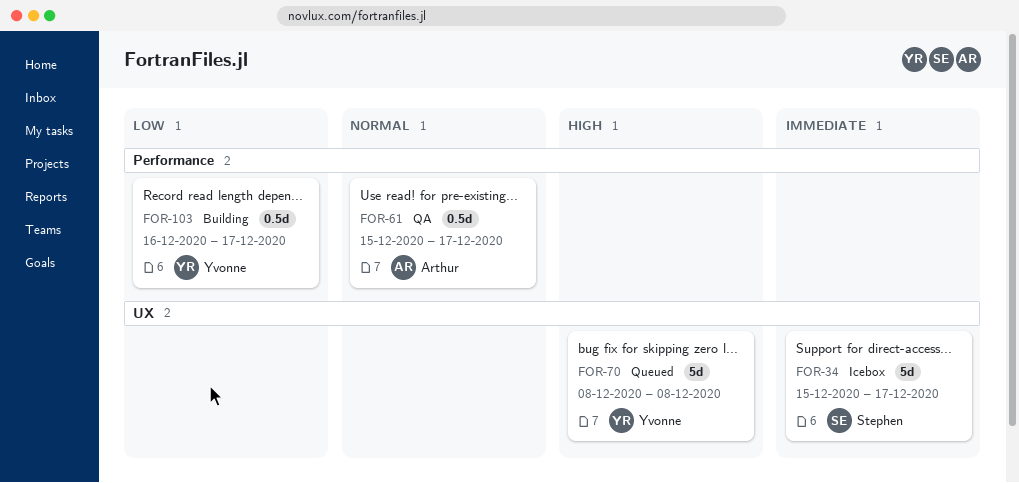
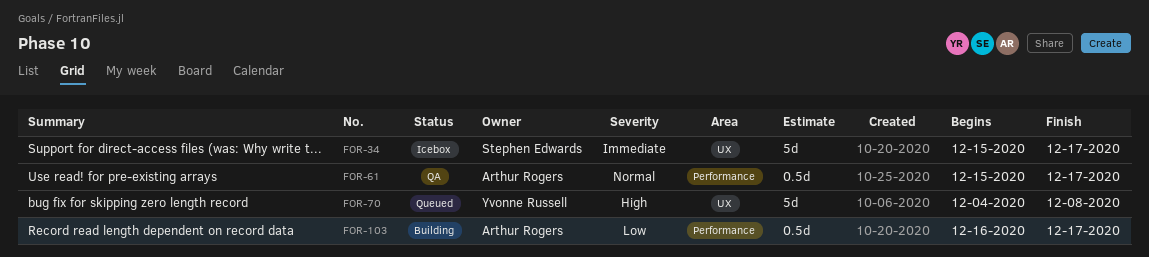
FOR-70, start: Dec 8 -> Dec 4
FOR-103, owner: Yvonne Russell -> Arthur Rogers

